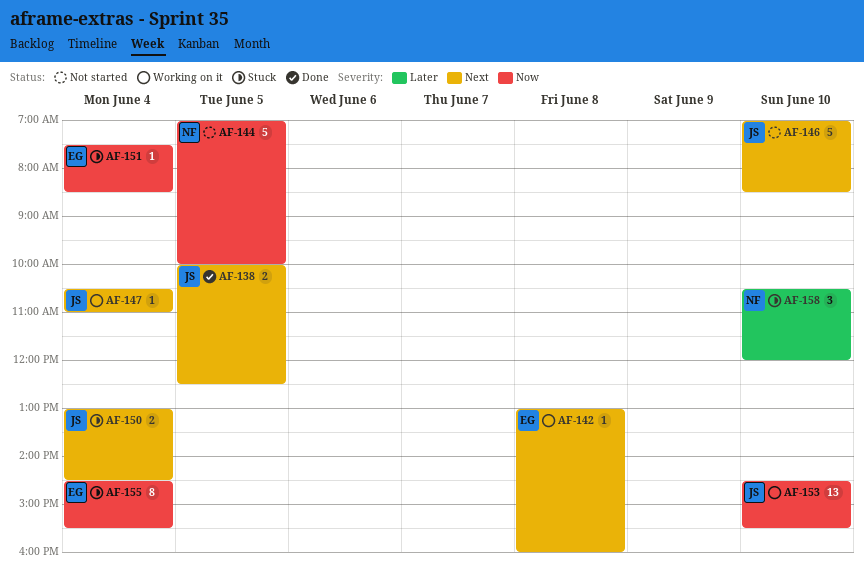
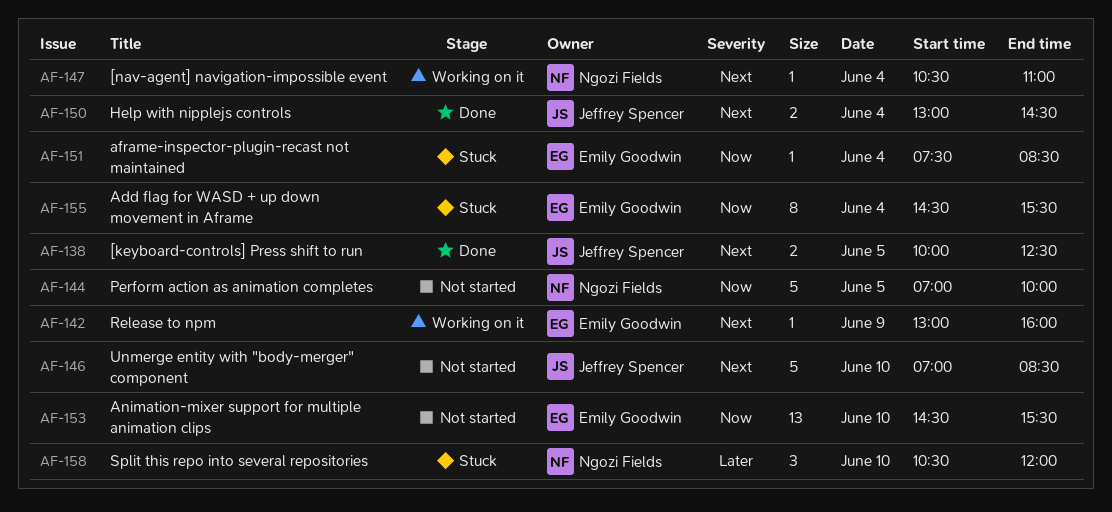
AF-142, day: Jun 8 -> Jun 9
AF-147, owner: Jeffrey Spencer -> Ngozi Fields
AF-150, status: Stuck -> Done
AF-153, status: Working on it -> Not started
AF-153, owner: Jeffrey Spencer -> Emily Goodwin

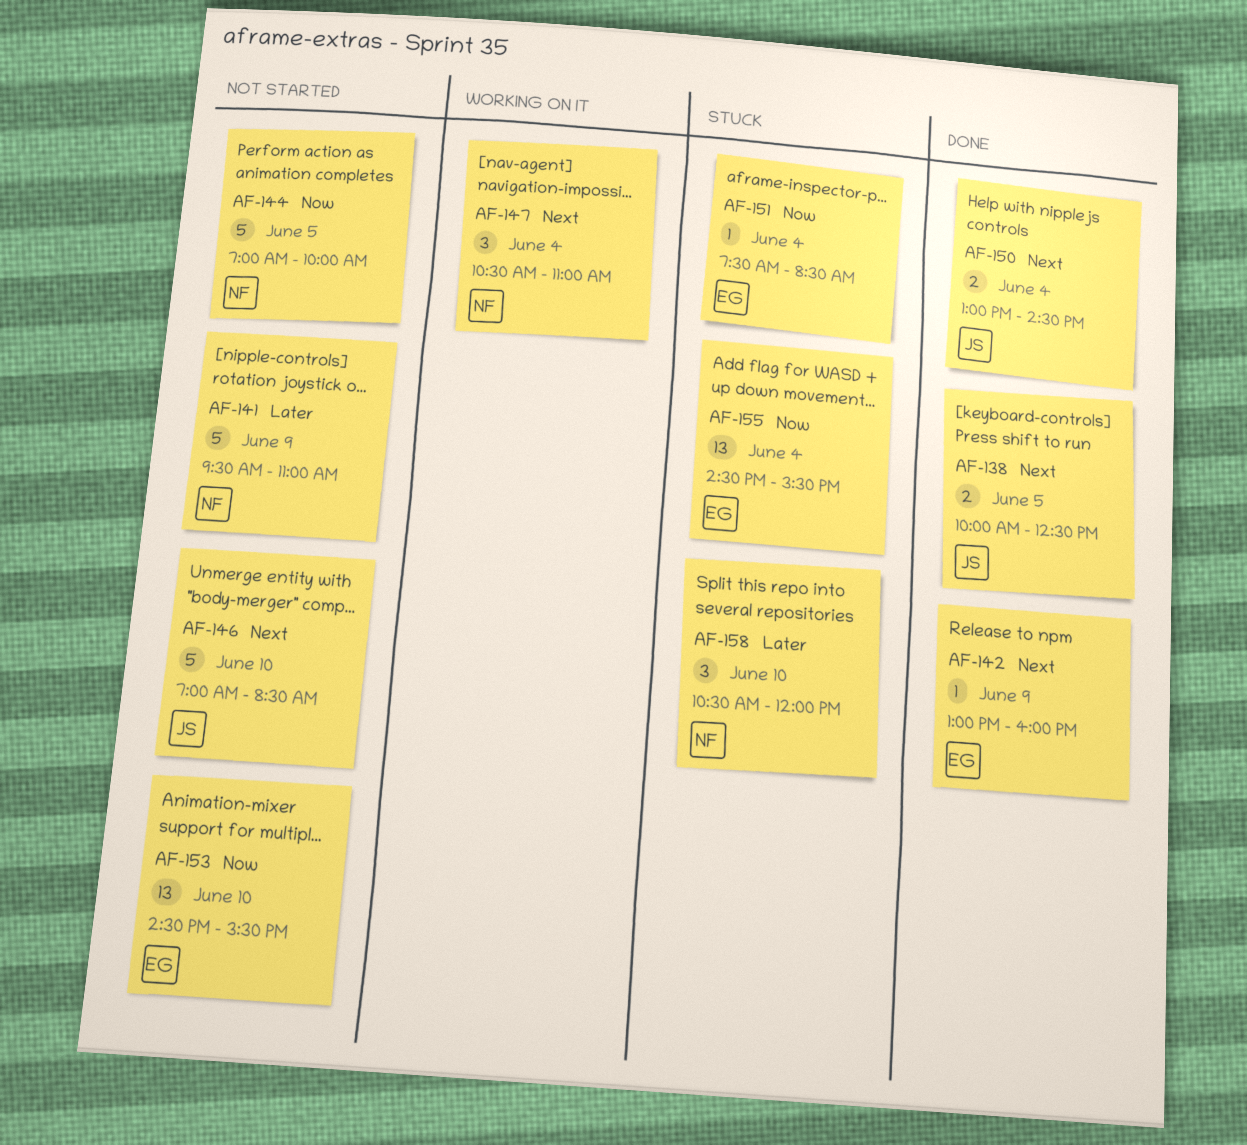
AF-141: none -> present
AF-142, status: Working on it -> Done
AF-147, estimate: 1 -> 3
AF-155, estimate: 8 -> 13

